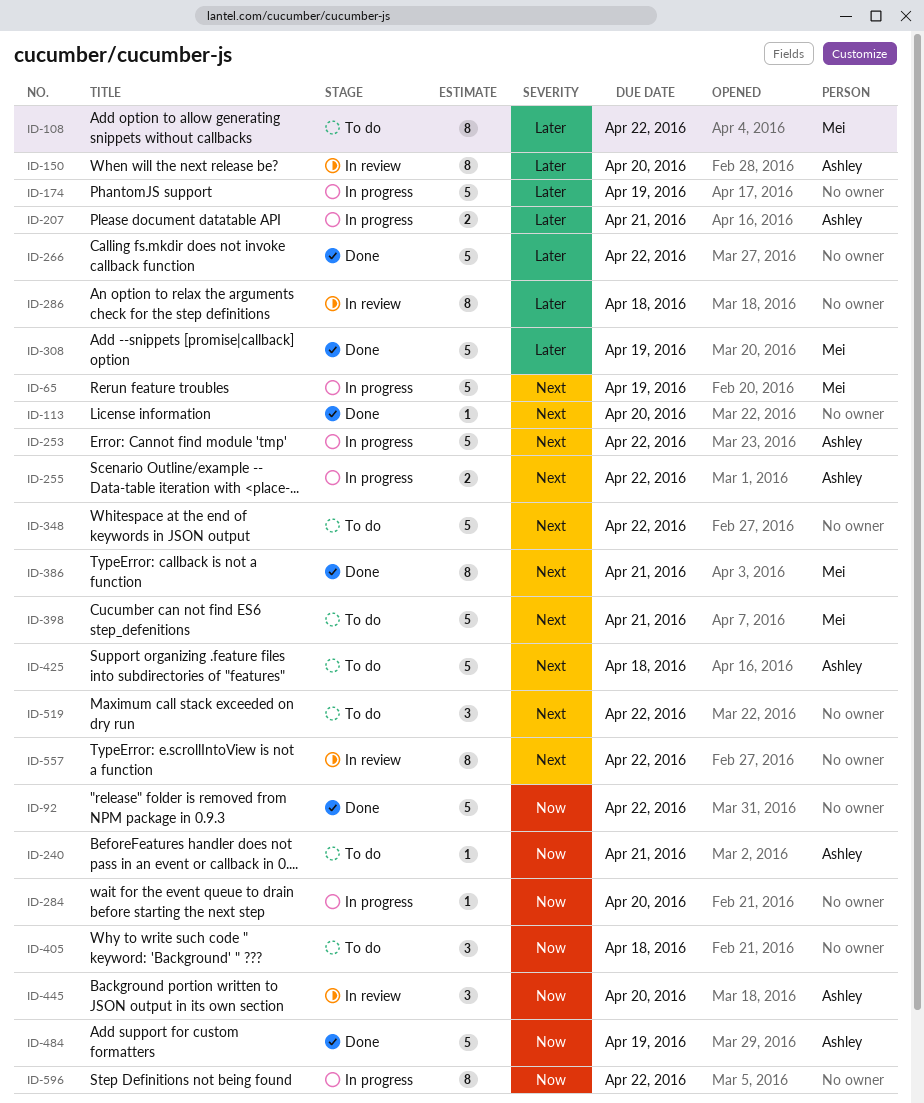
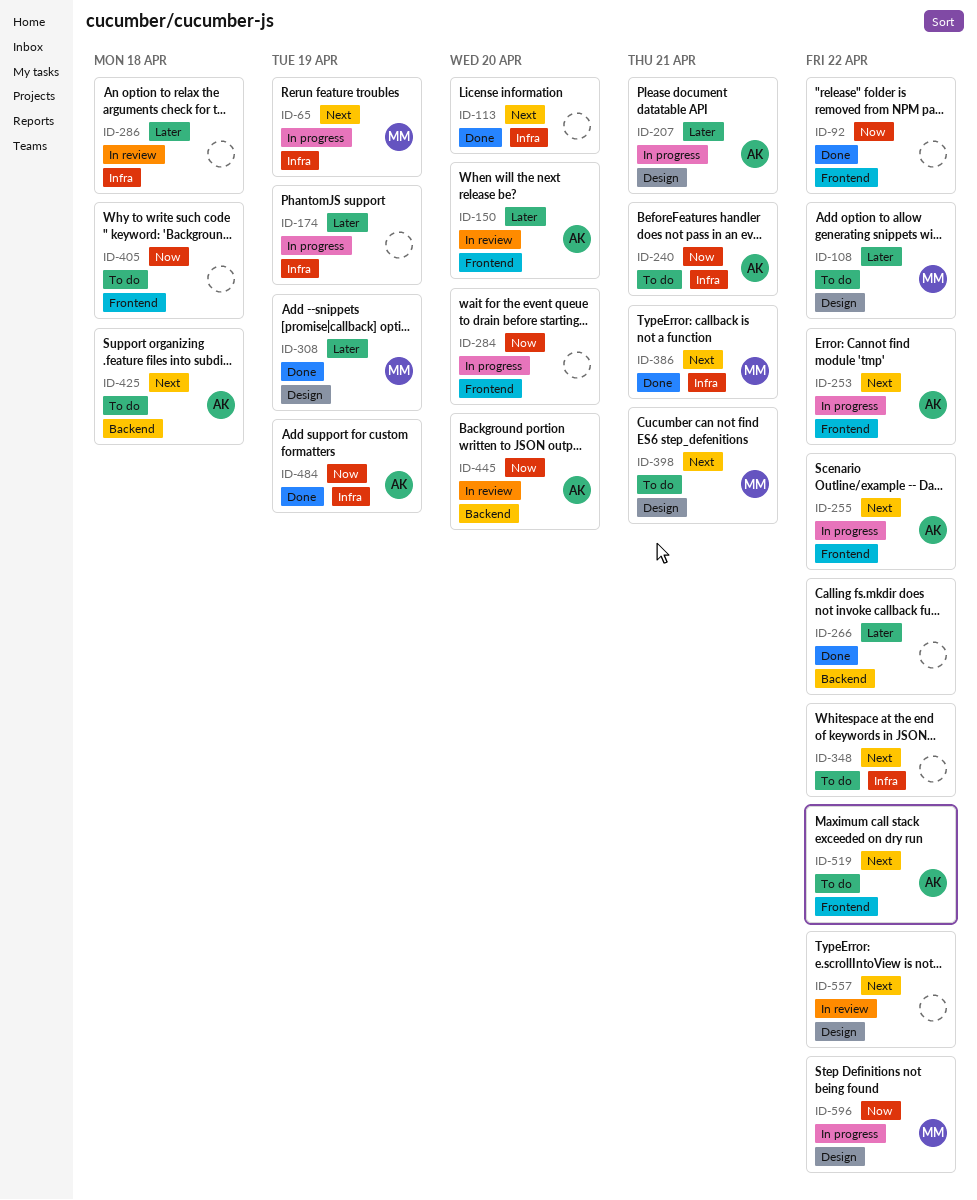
ID-519, owner: none -> Ashley
ID-596, owner: none -> Mei

